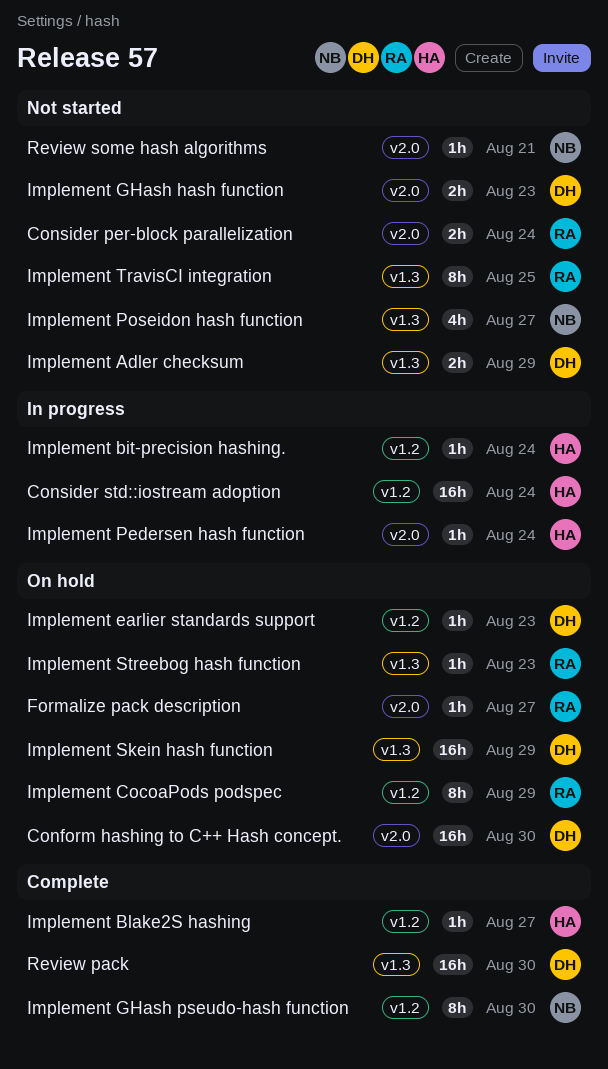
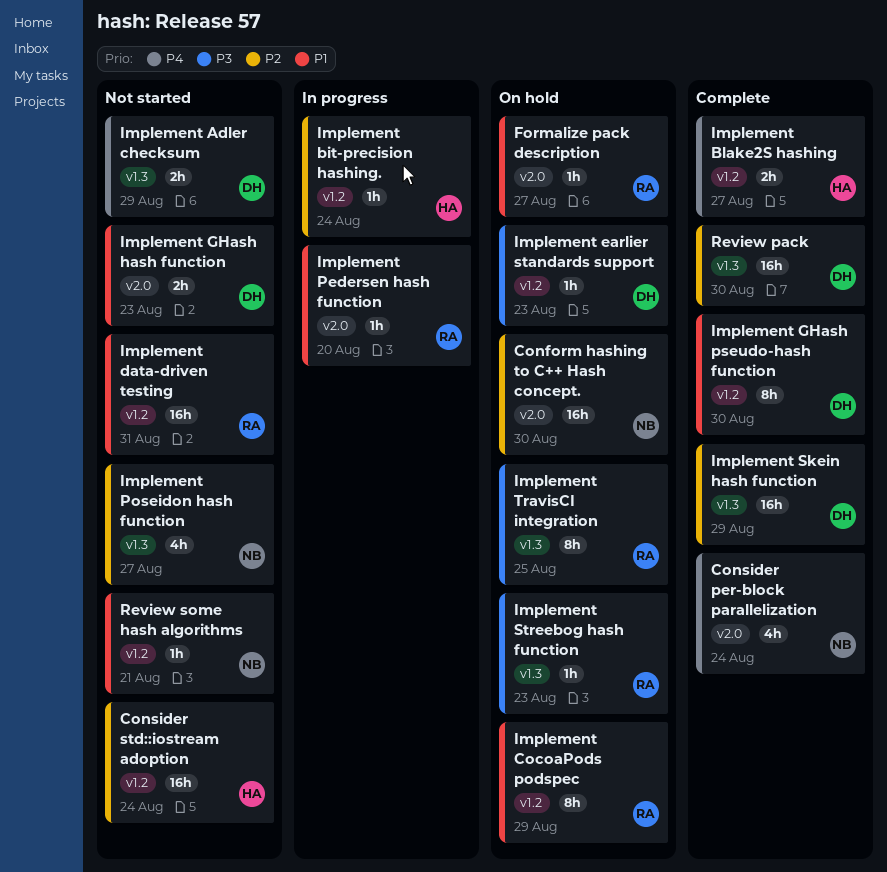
Conform hashing to C++ Hash concept., owner: DH -> NB
Consider per-block parallelization, status: Not started -> Complete
Consider per-block parallelization, owner: RA -> NB
Consider per-block parallelization, estimate: 2h -> 4h
Consider std::iostream adoption, status: In progress -> Not started
Implement Blake2S hashing, estimate: 1h -> 2h
Implement data-driven testing: none -> present
Implement GHash pseudo-hash function, owner: NB -> DH
Implement Pedersen hash function, owner: HA -> RA
Implement Pedersen hash function, due: Aug 24 -> Aug 20
Implement Skein hash function, status: On hold -> Complete
Implement TravisCI integration, status: Not started -> On hold
Review some hash algorithms, label: v2.0 -> v1.2

